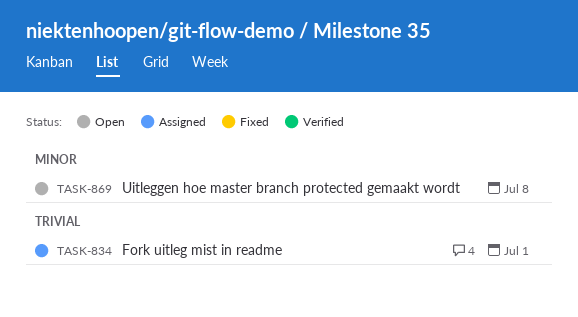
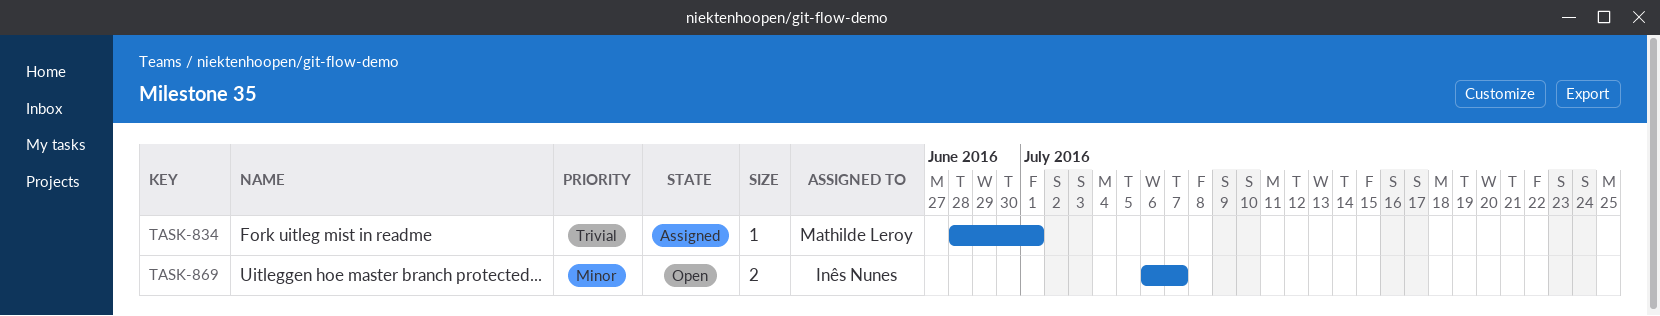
TASK-869, due: Jul 8 -> Jul 7

